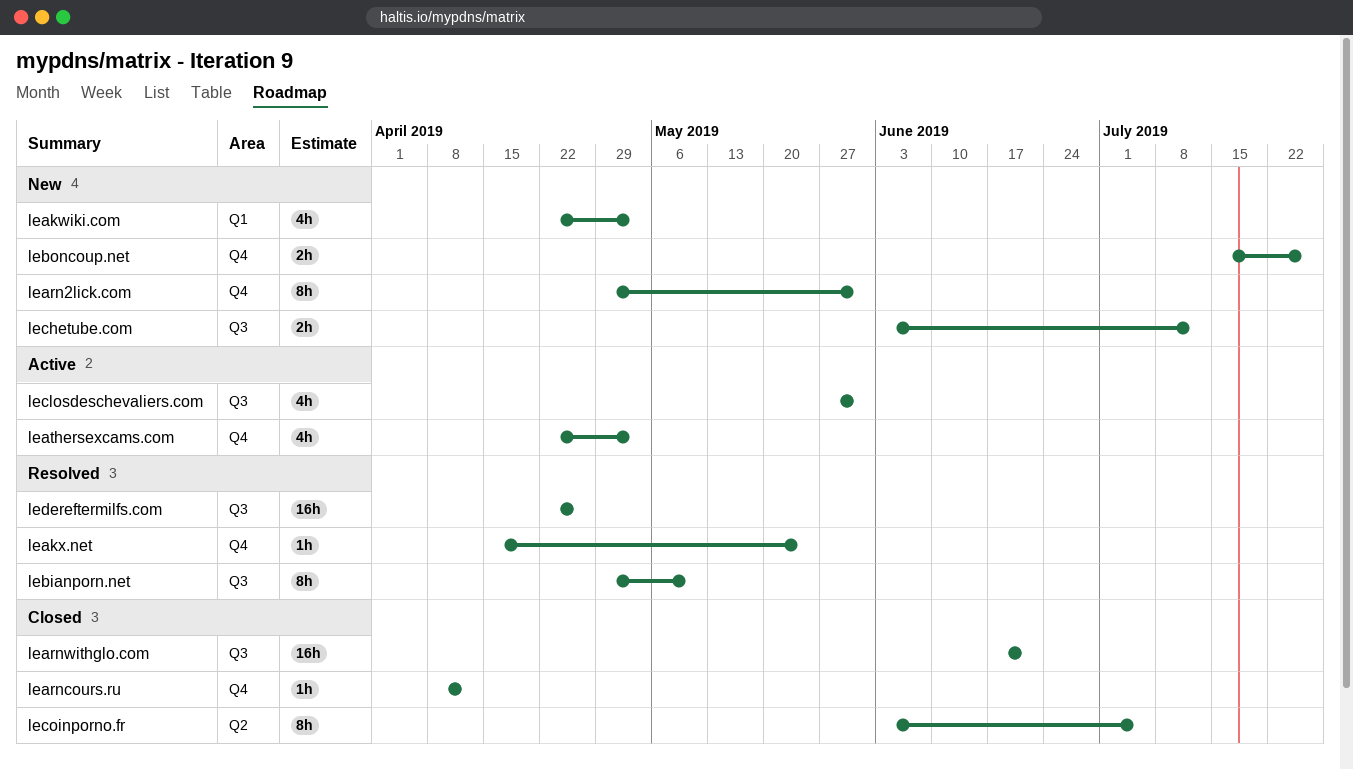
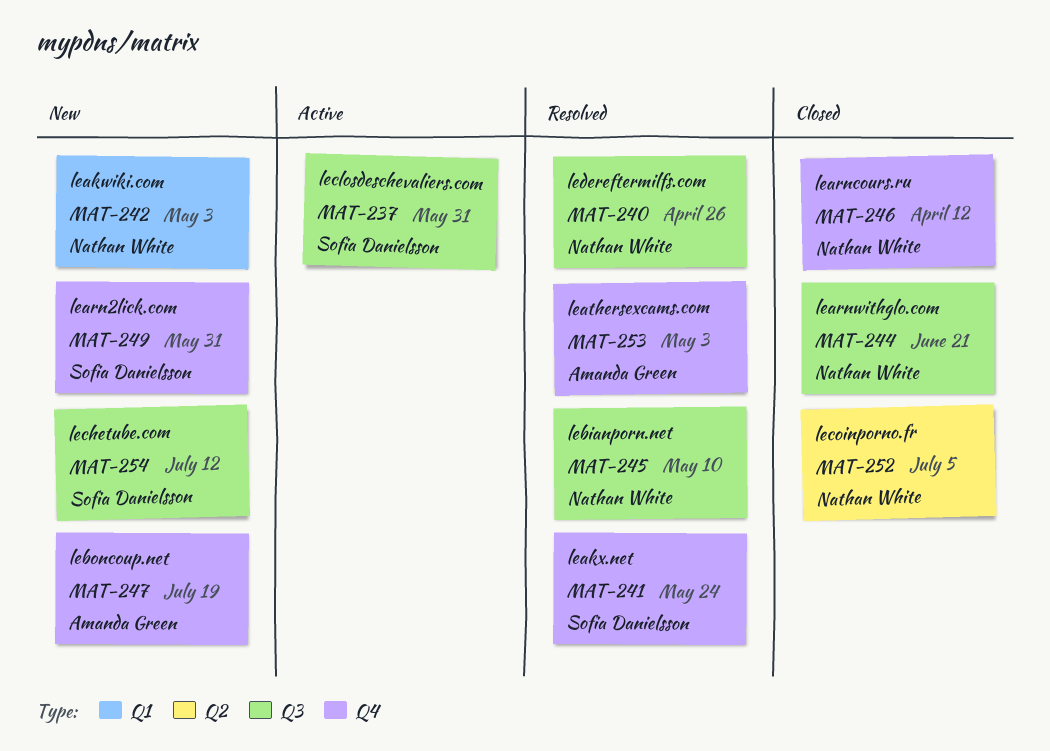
leathersexcams.com, status: Active -> Resolved
leboncoup.net, due: Jul 26 -> Jul 19

